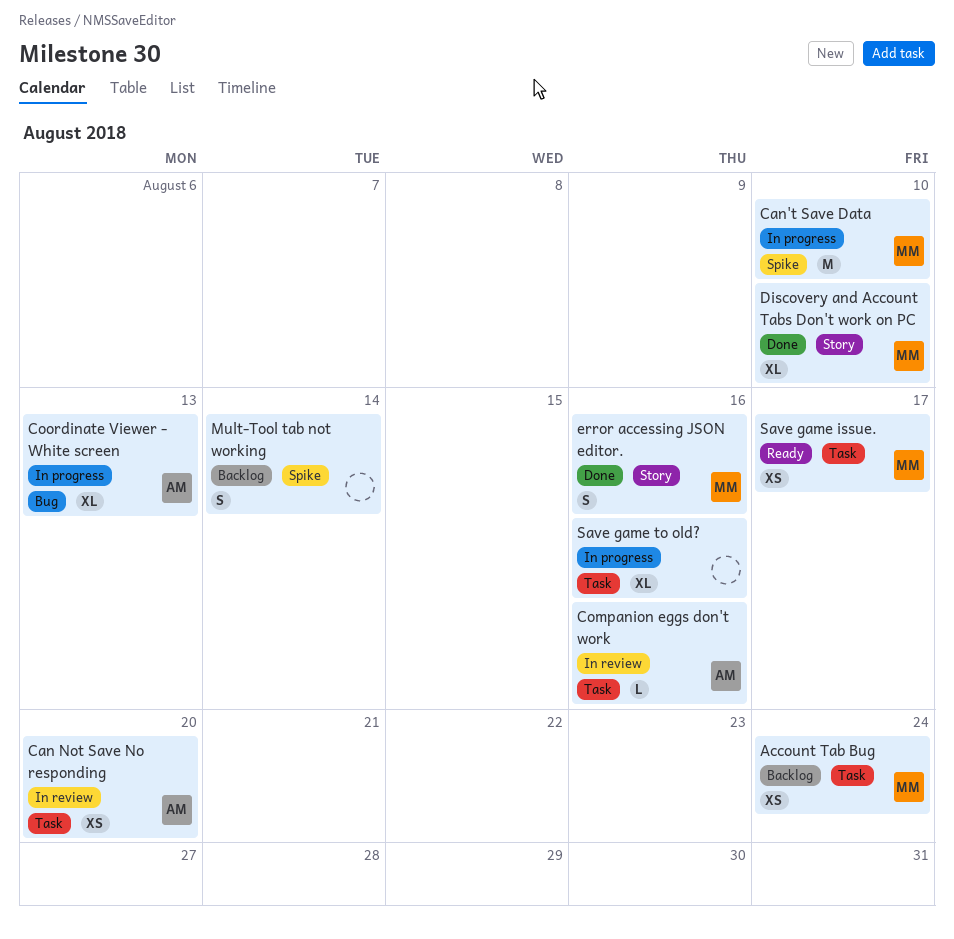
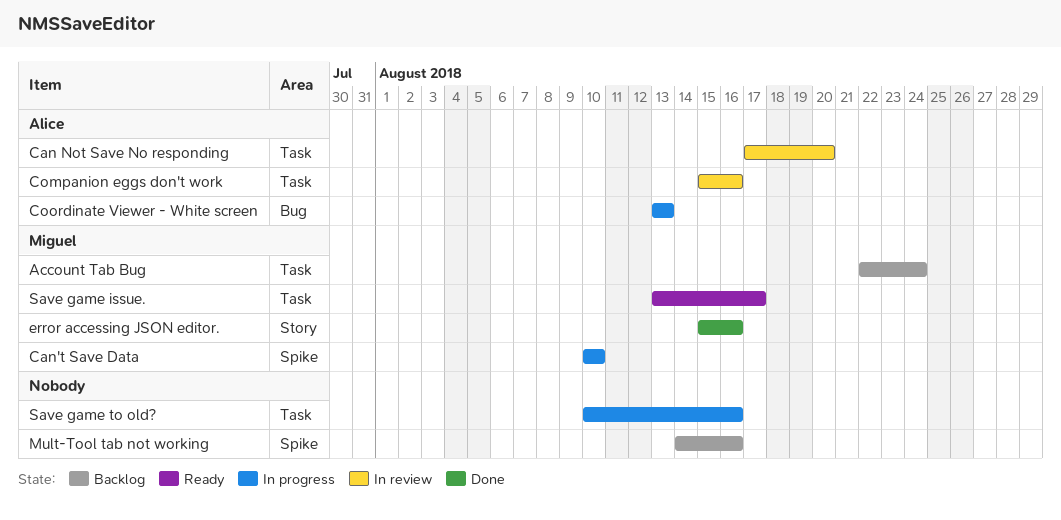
Discovery and Account Tabs Don't work on PC: present -> none
Mult-Tool tab not working, due: Aug 14 -> Aug 16

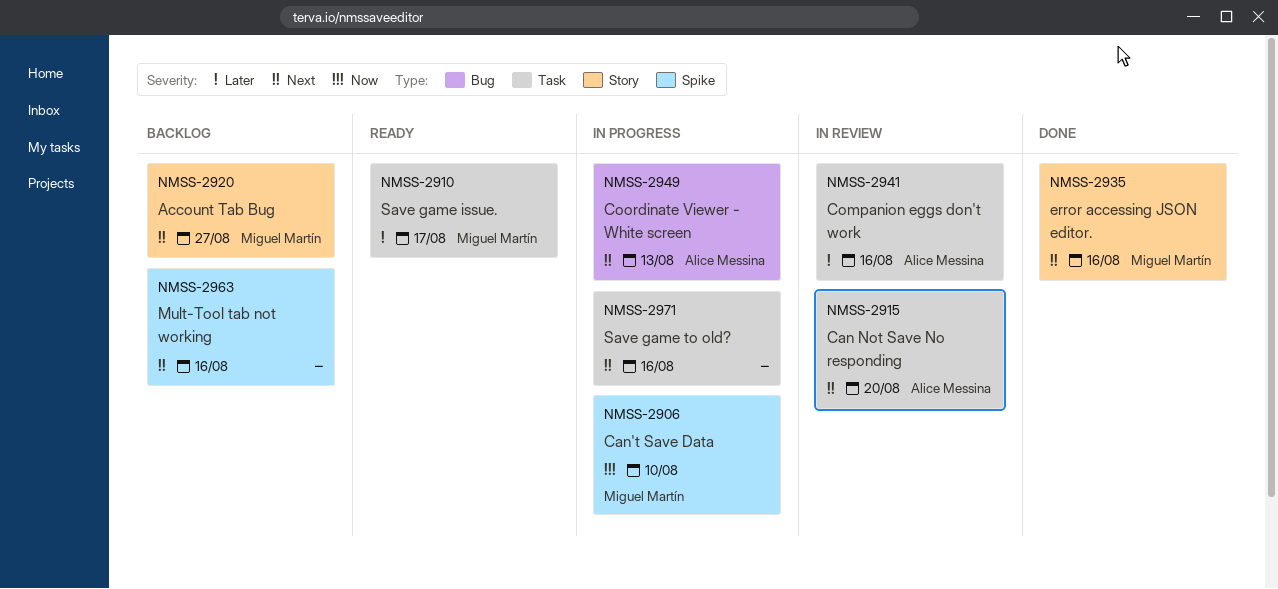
Account Tab Bug, label: Task -> Story
Account Tab Bug, due: Aug 24 -> Aug 27

